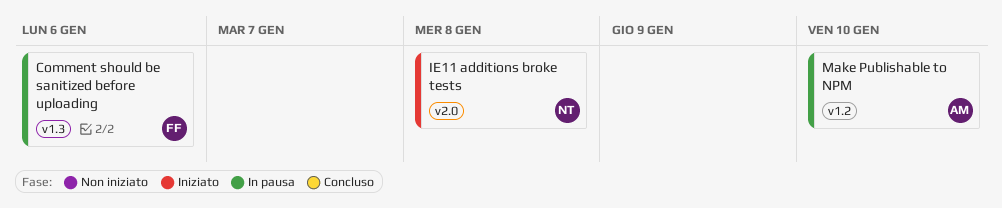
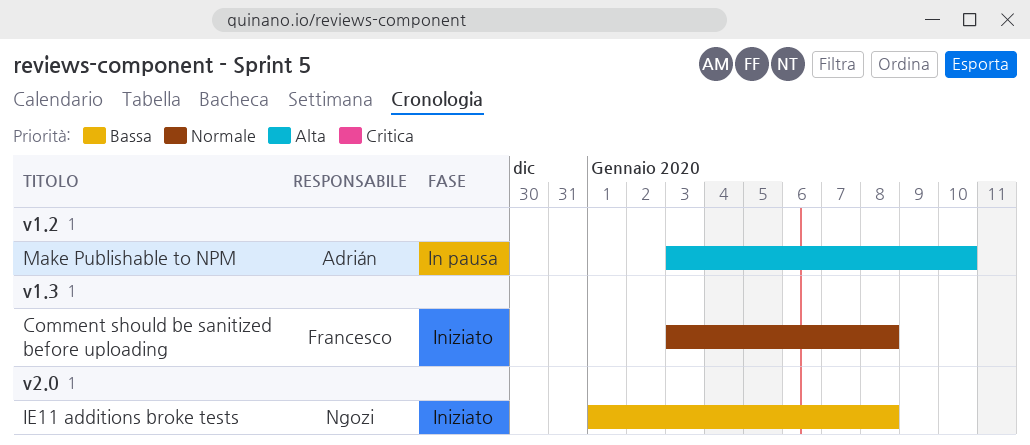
Comment should be sanitized before uploading, status: In pausa -> Iniziato
Comment should be sanitized before uploading, due: Jan 6 -> Jan 8

